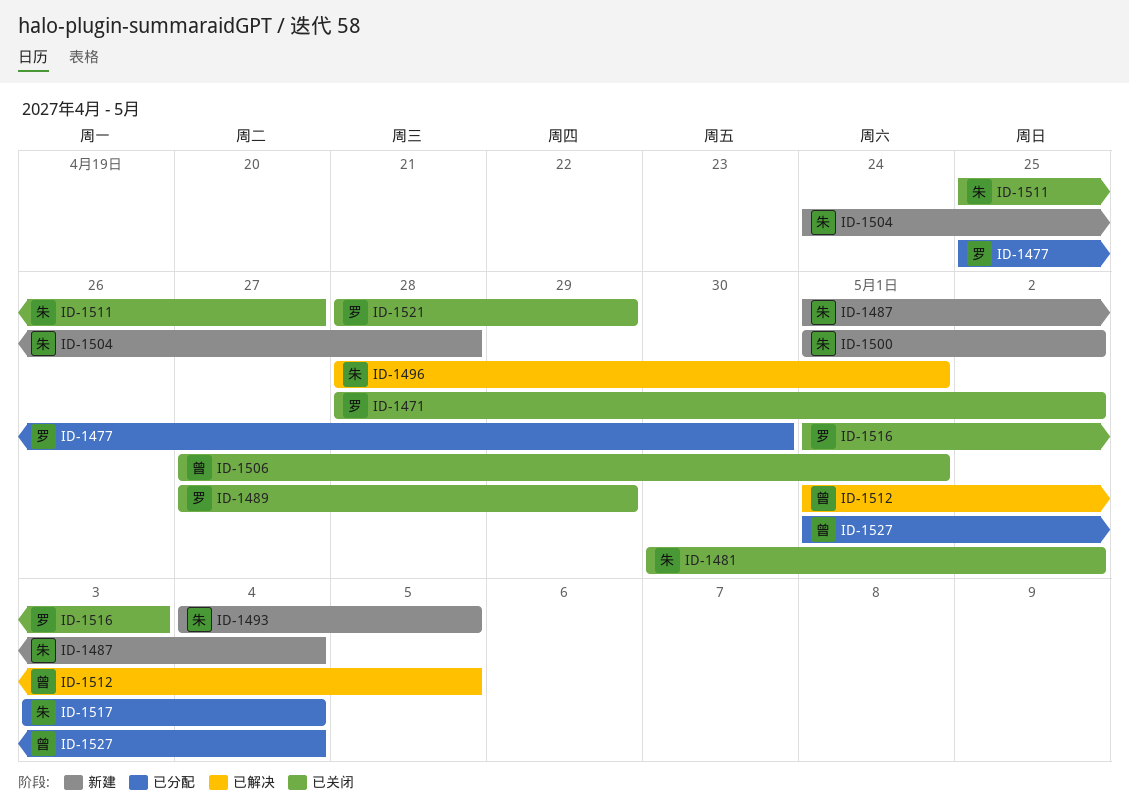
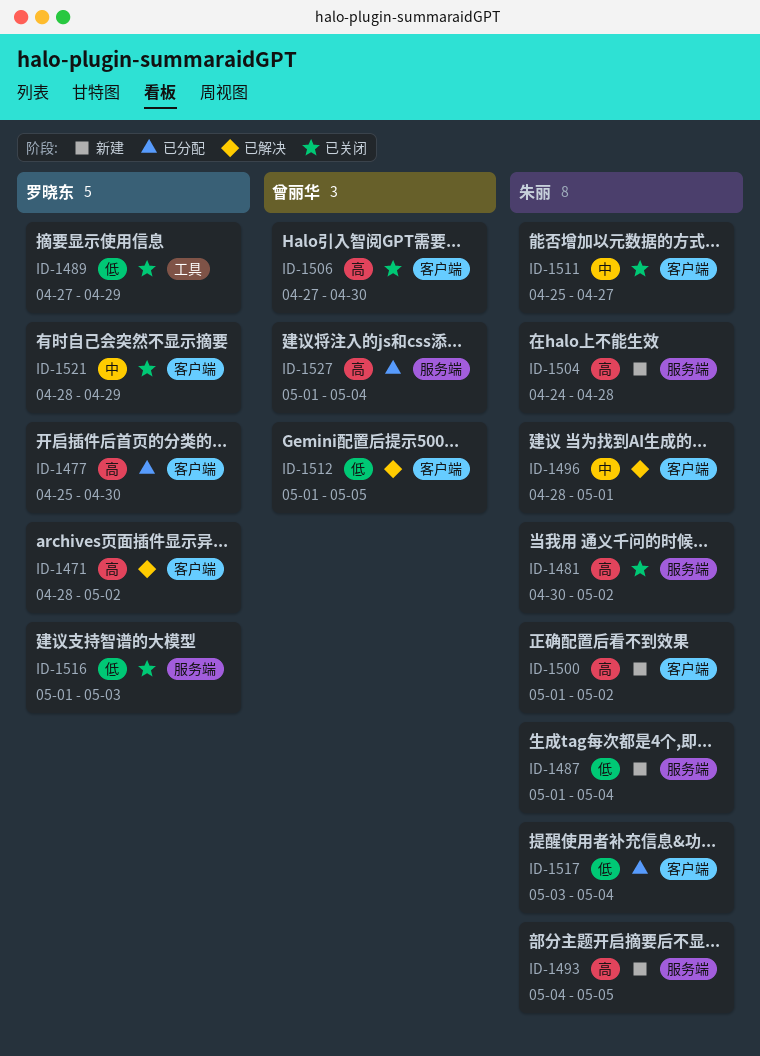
ID-1471, status: 已关闭 -> 已解决
ID-1506, due: May 1 -> Apr 30

